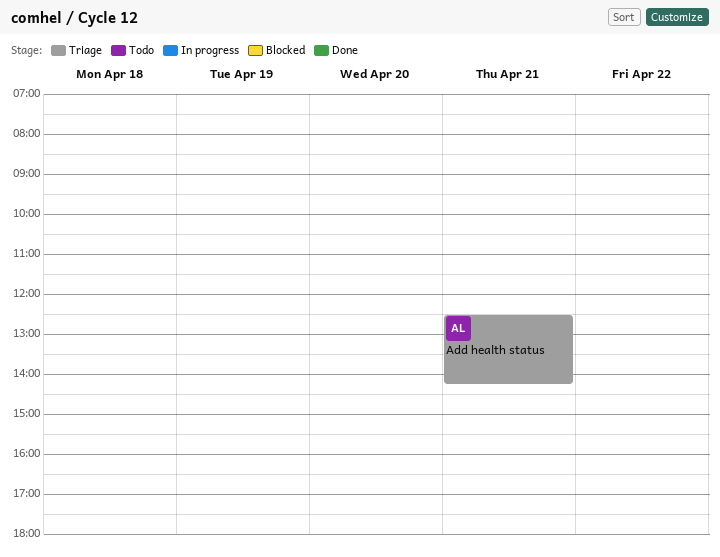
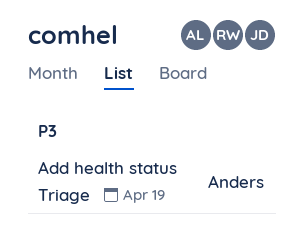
Add health status, day: Apr 21 -> Apr 19

